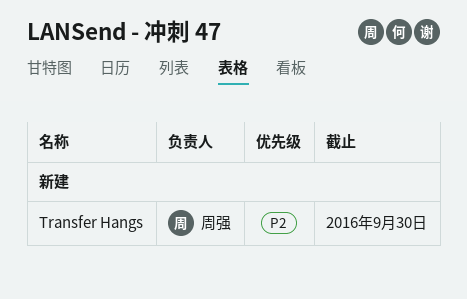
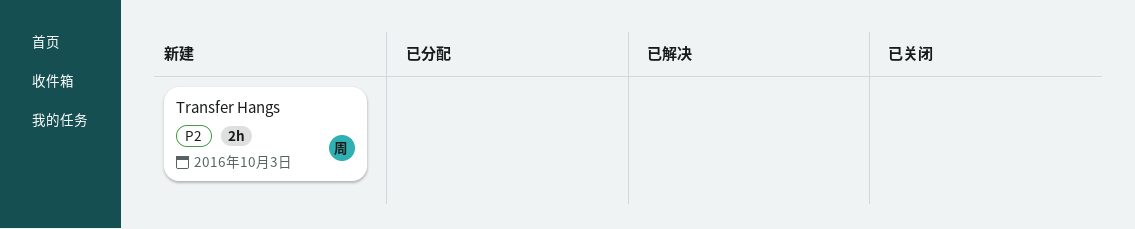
Transfer Hangs, due: Sep 30 -> Oct 3

